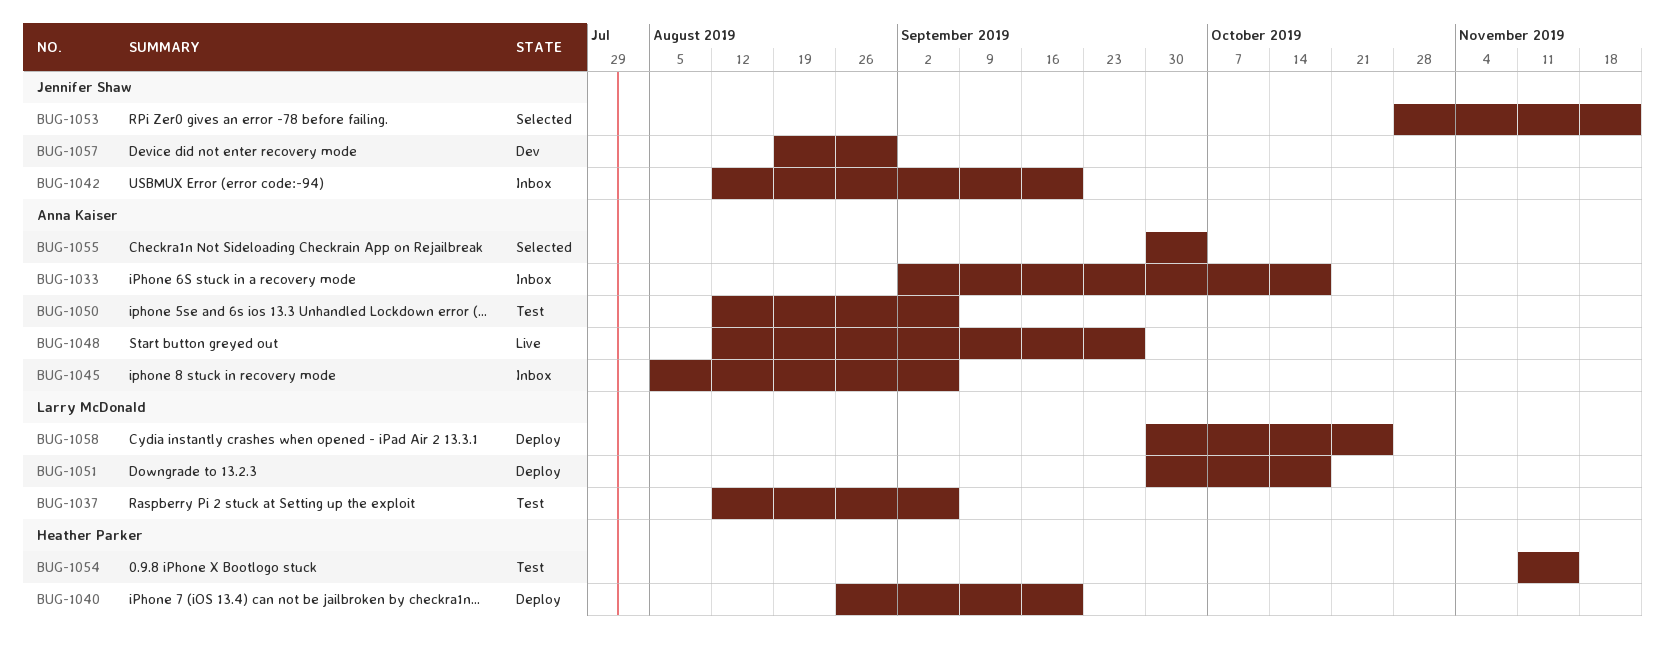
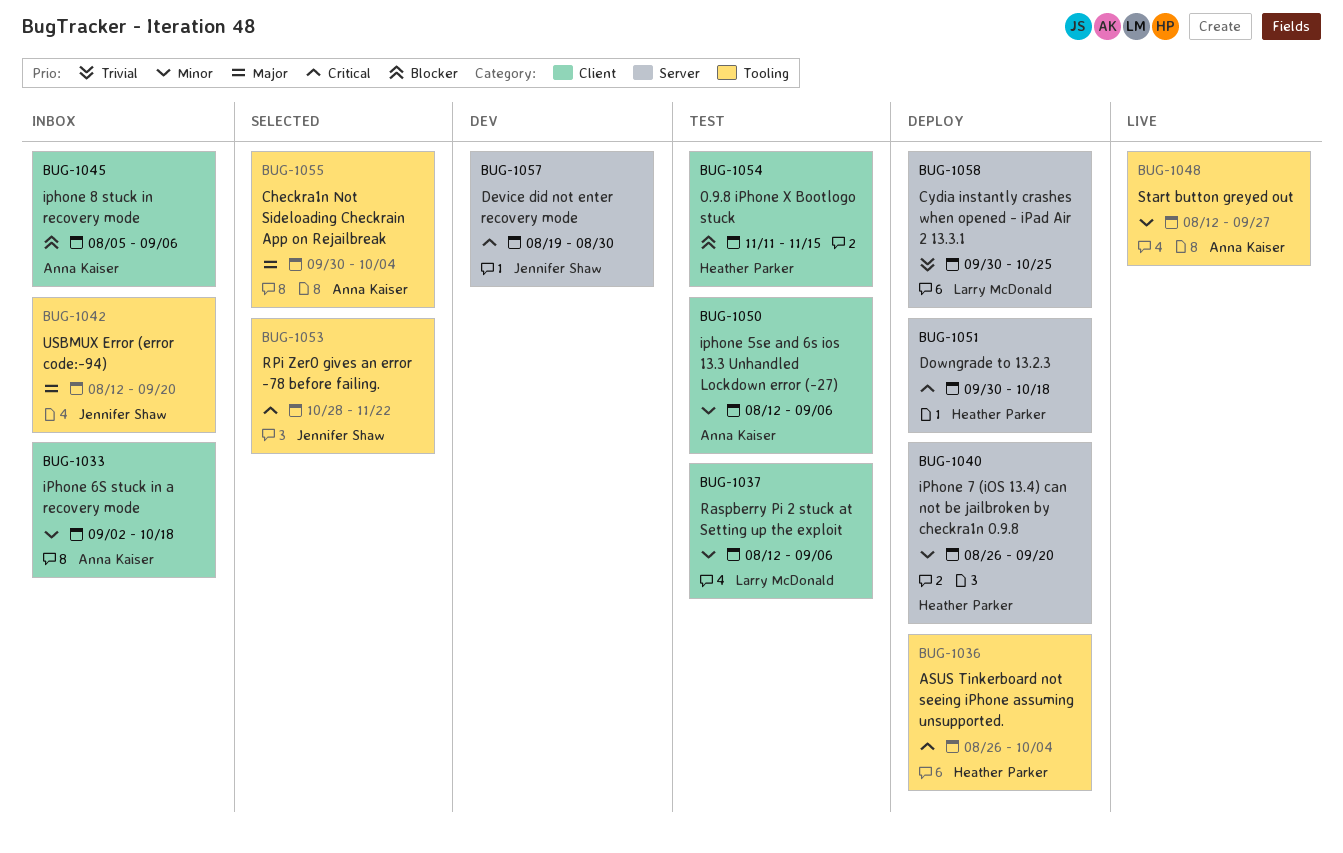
BUG-1036: none -> present
BUG-1051, owner: Larry McDonald -> Heather Parker

